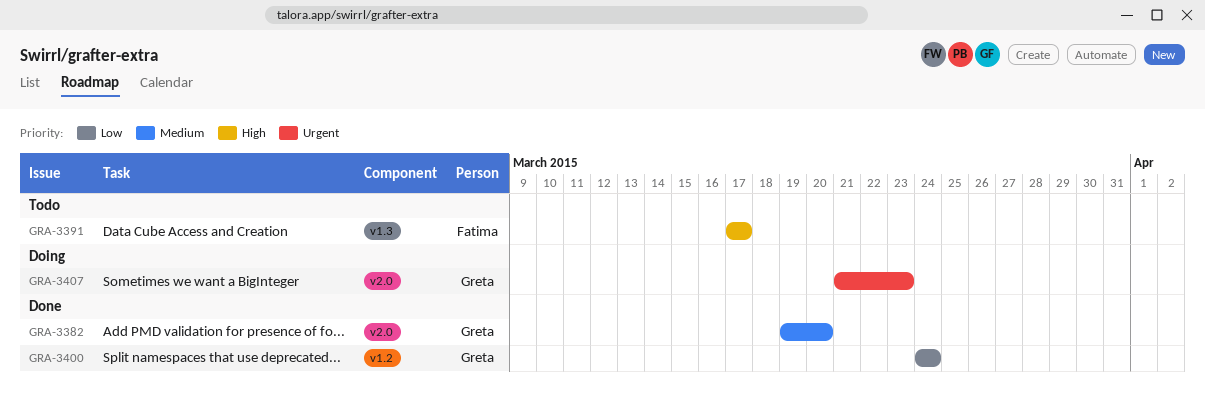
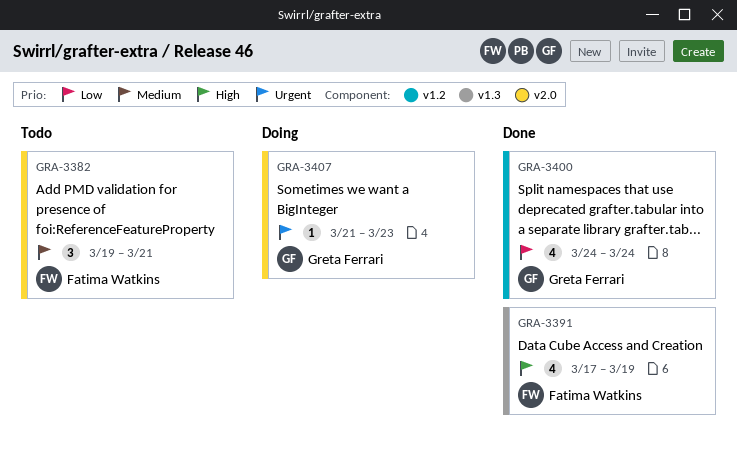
GRA-3382, status: Done -> Todo
GRA-3382, owner: Greta Ferrari -> Fatima Watkins
GRA-3382, due: Mar 20 -> Mar 21
GRA-3391, status: Todo -> Done
GRA-3391, due: Mar 17 -> Mar 19

